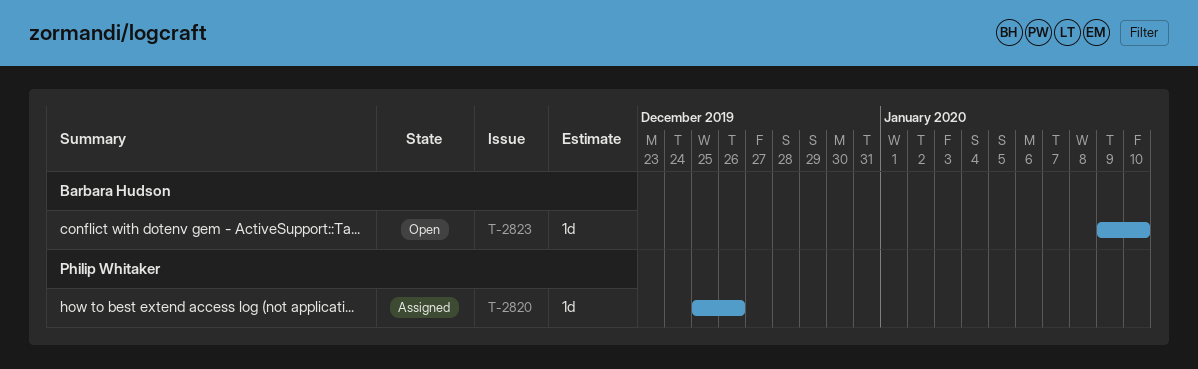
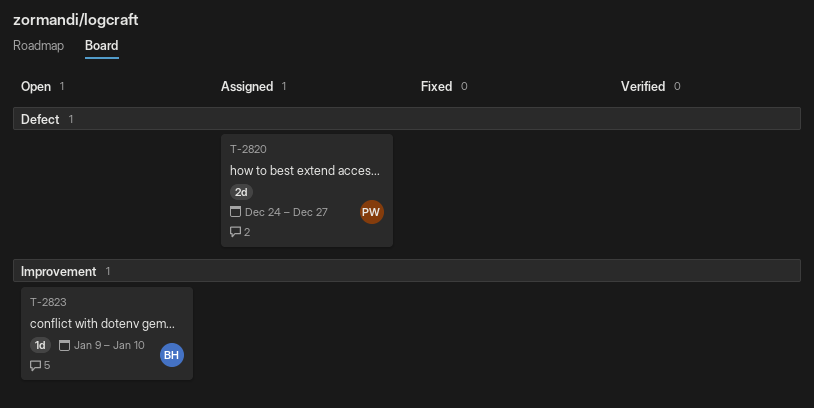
T-2820, estimate: 1d -> 2d
T-2820, start: Dec 25 -> Dec 24
T-2820, due: Dec 26 -> Dec 27

